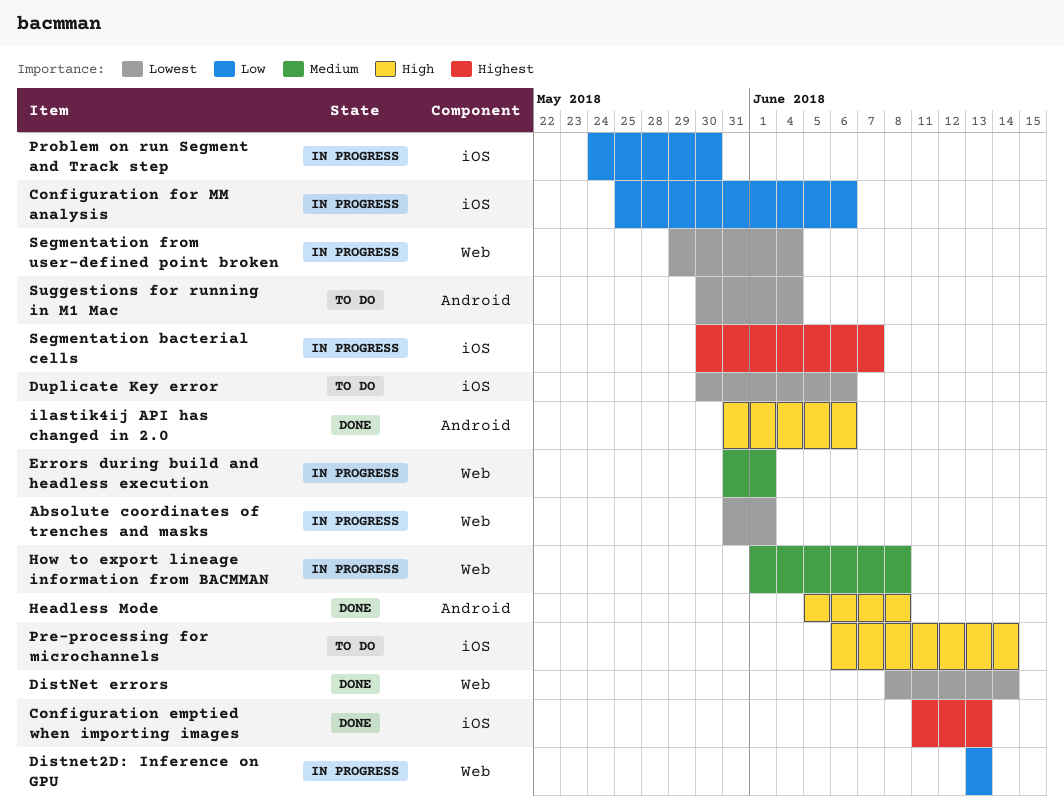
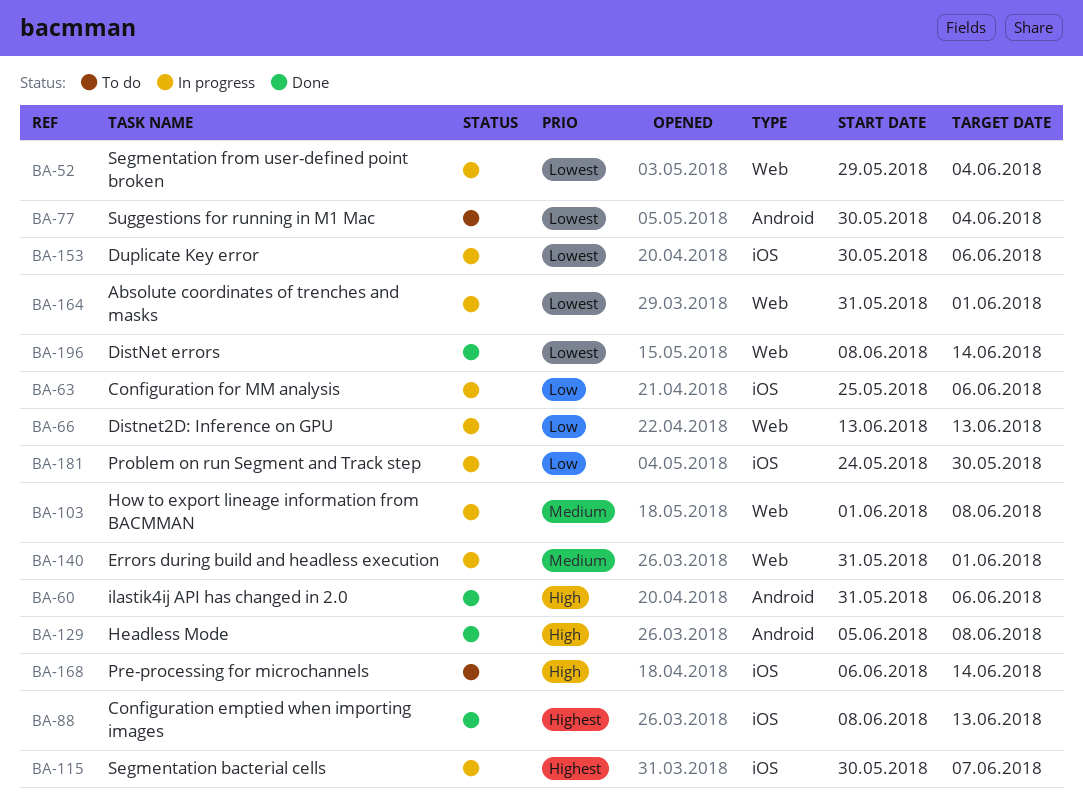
Configuration emptied when importing images, start: Jun 11 -> Jun 8
Duplicate Key error, status: To do -> In progress

